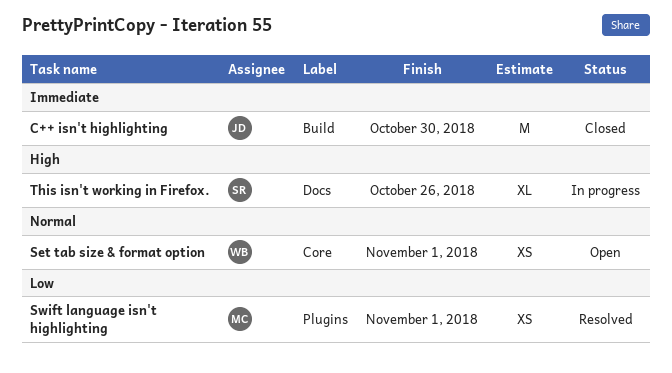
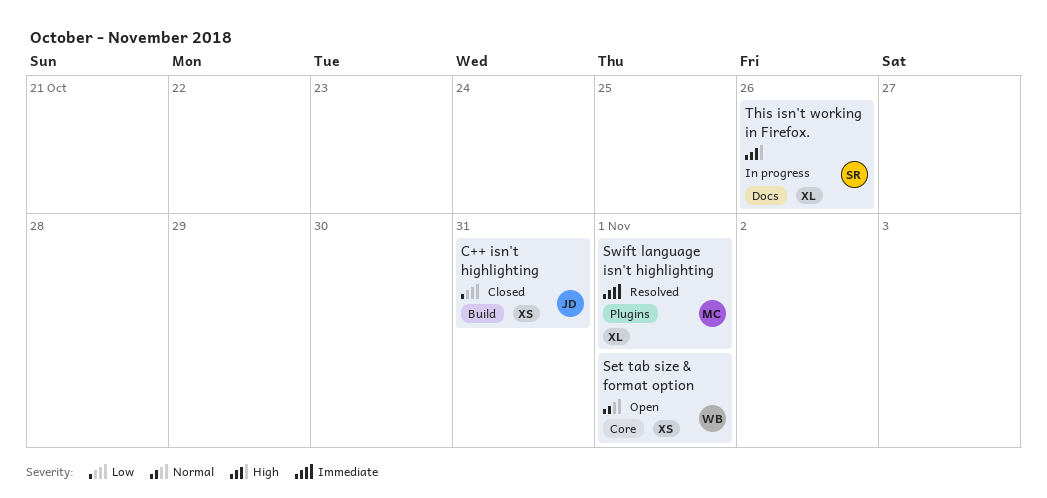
C++ isn't highlighting, priority: Immediate -> Low
C++ isn't highlighting, estimate: M -> XS
C++ isn't highlighting, due: Oct 30 -> Oct 31
Swift language isn't highlighting, priority: Low -> Immediate
Swift language isn't highlighting, estimate: XS -> XL

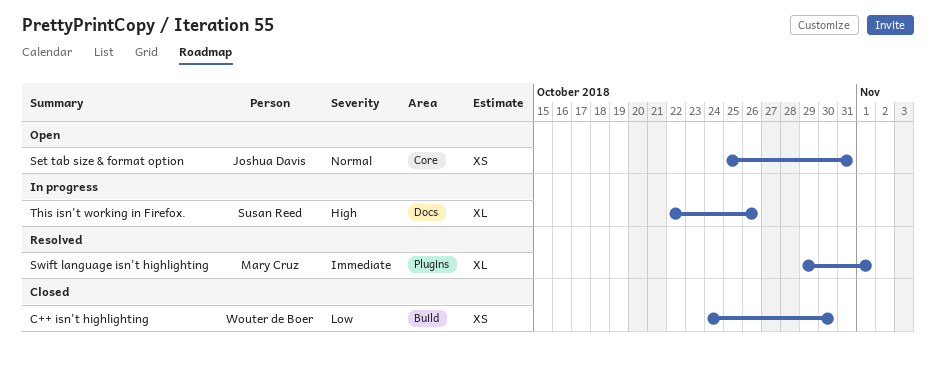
C++ isn't highlighting, owner: Joshua Davis -> Wouter de Boer
C++ isn't highlighting, due: Oct 31 -> Oct 30
Set tab size & format option, owner: Wouter de Boer -> Joshua Davis
Set tab size & format option, due: Nov 1 -> Oct 31

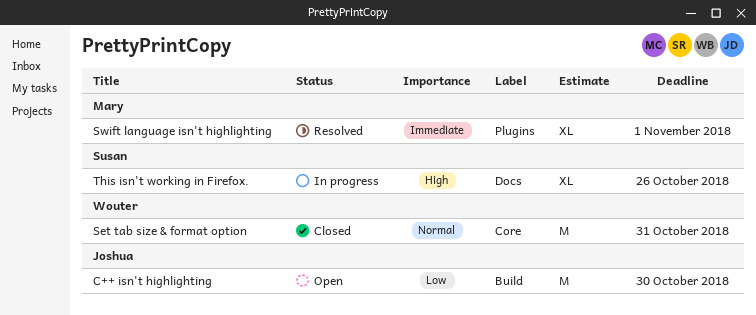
C++ isn't highlighting, status: Closed -> Open
C++ isn't highlighting, owner: Wouter de Boer -> Joshua Davis
C++ isn't highlighting, estimate: XS -> M
Set tab size & format option, status: Open -> Closed
Set tab size & format option, owner: Joshua Davis -> Wouter de Boer
Set tab size & format option, estimate: XS -> M

